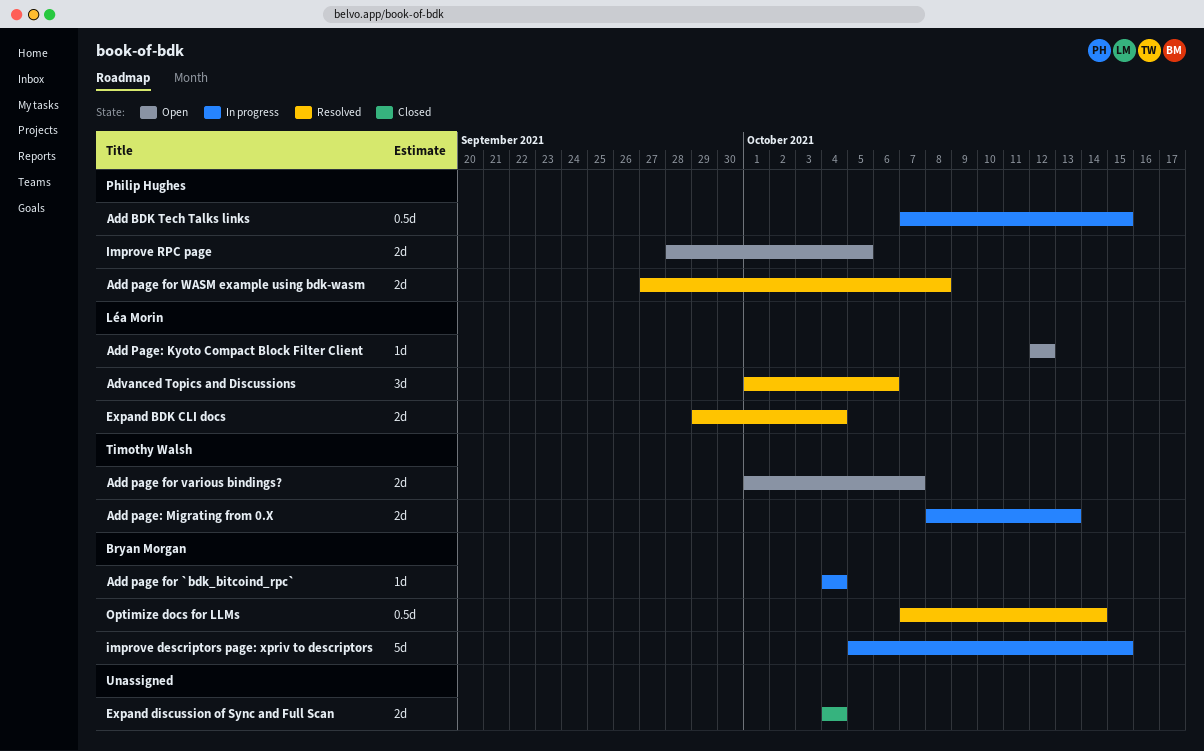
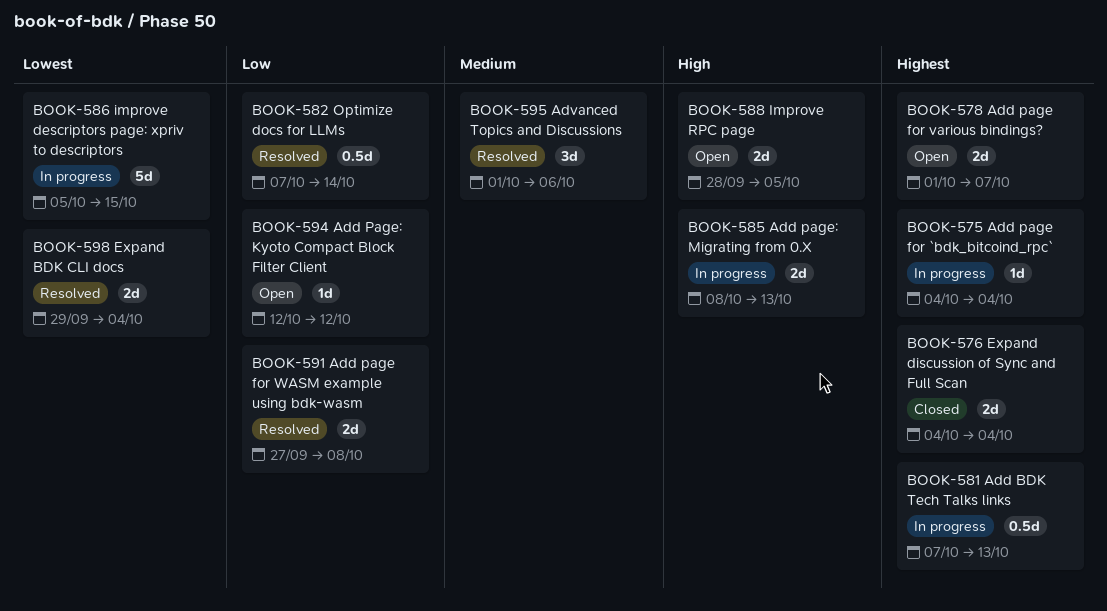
Add BDK Tech Talks links, due: Oct 15 -> Oct 13

